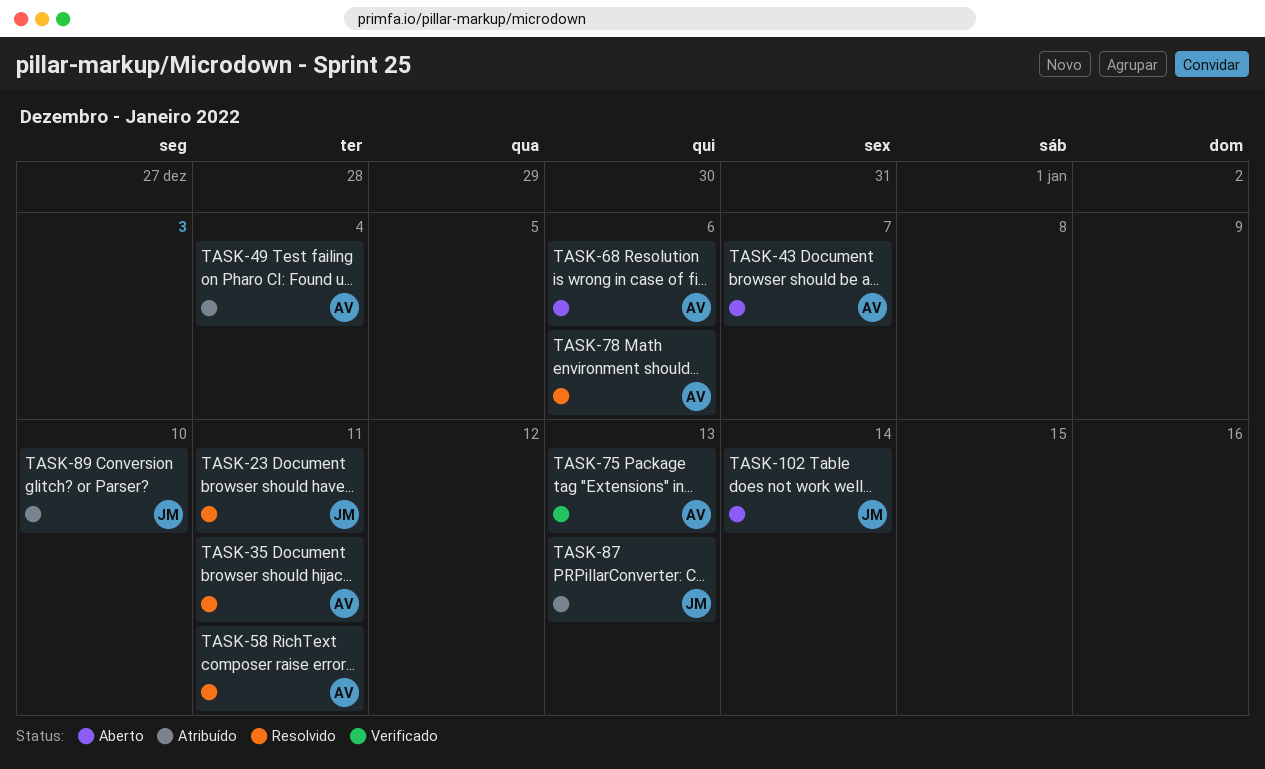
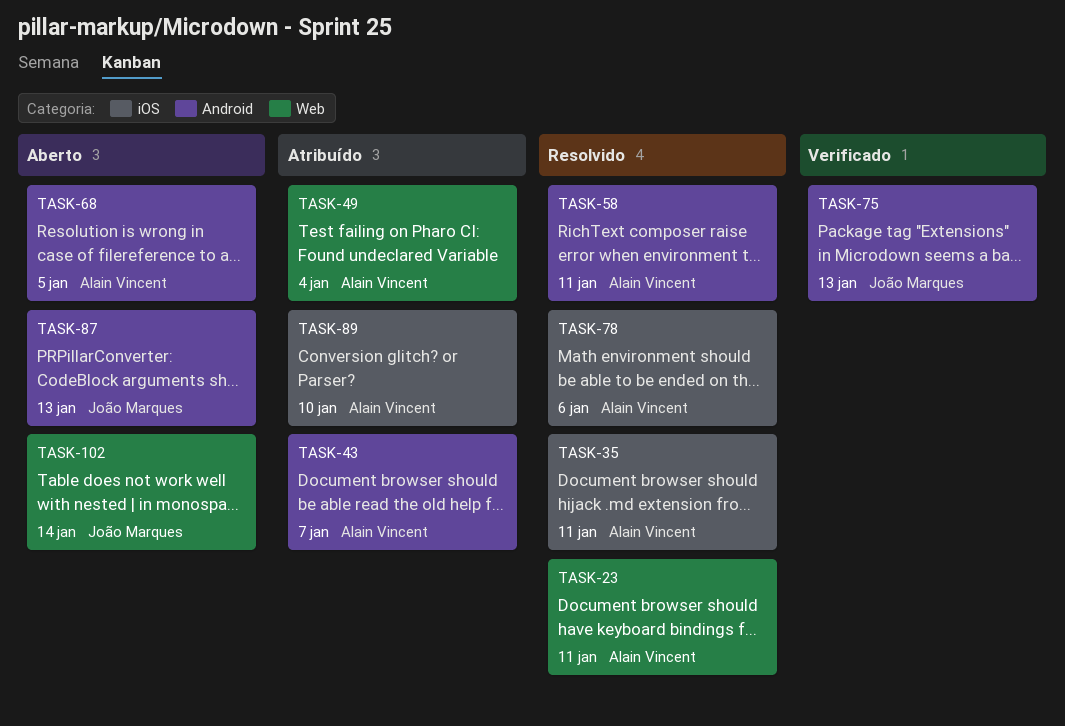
TASK-23, owner: João Marques -> Alain Vincent
TASK-43, status: Aberto -> Atribuído
TASK-68, due: Jan 6 -> Jan 5
TASK-75, owner: Alain Vincent -> João Marques
TASK-87, status: Atribuído -> Aberto
TASK-89, owner: João Marques -> Alain Vincent

